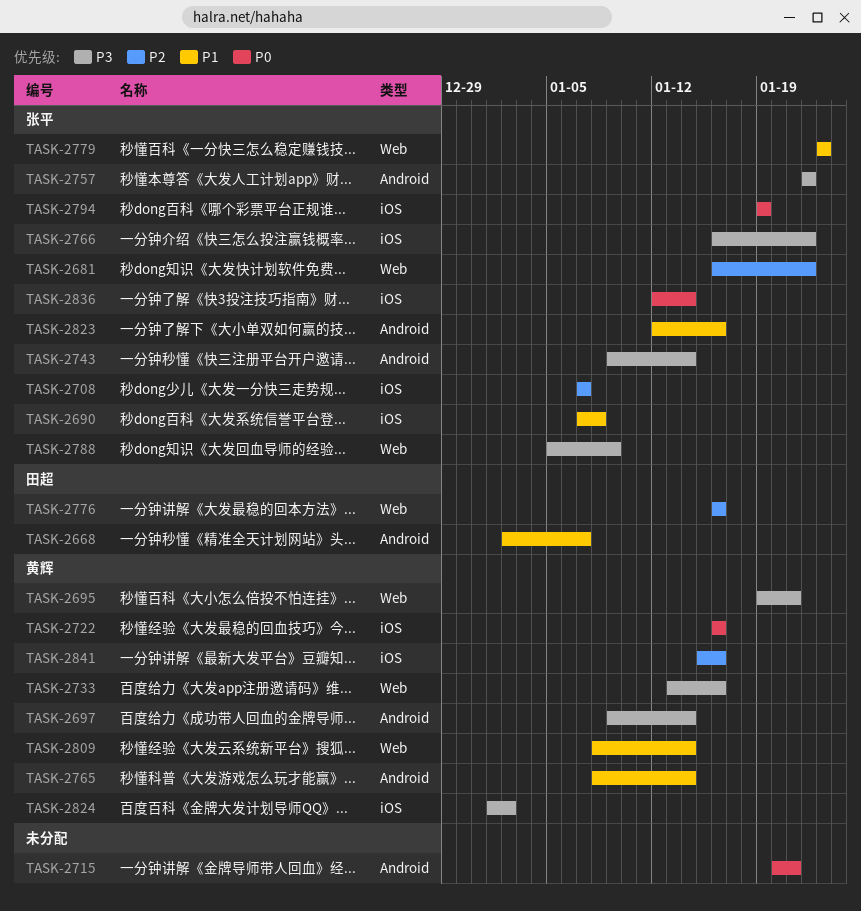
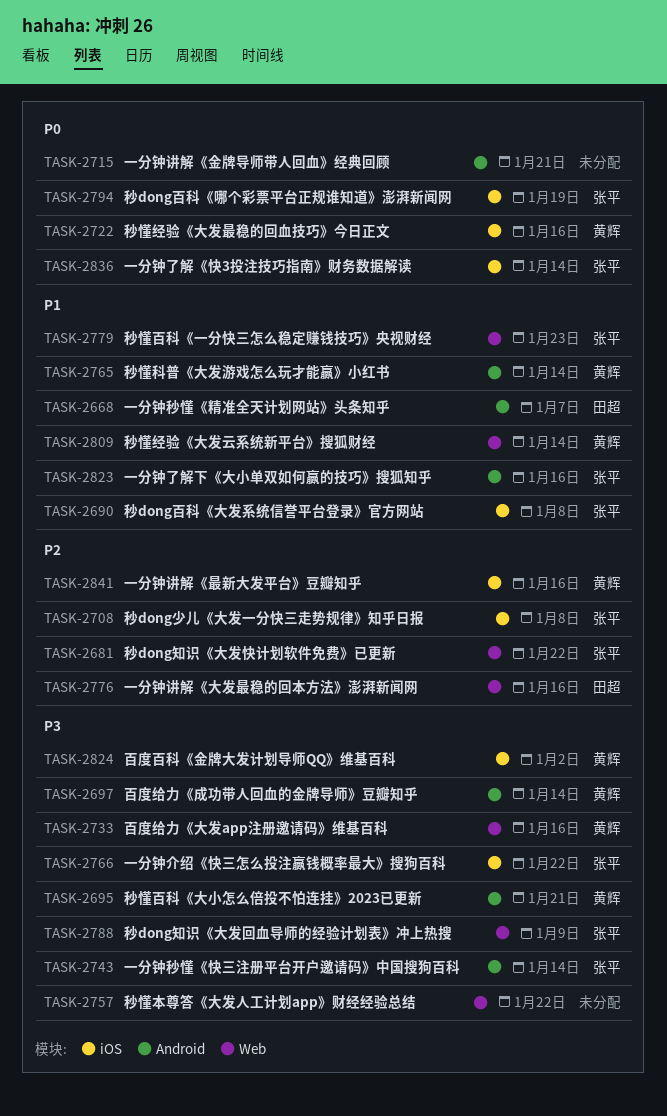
TASK-2695, label: Web -> Android
TASK-2708, due: Jan 7 -> Jan 8
TASK-2757, owner: 张平 -> none
TASK-2757, label: Android -> Web

